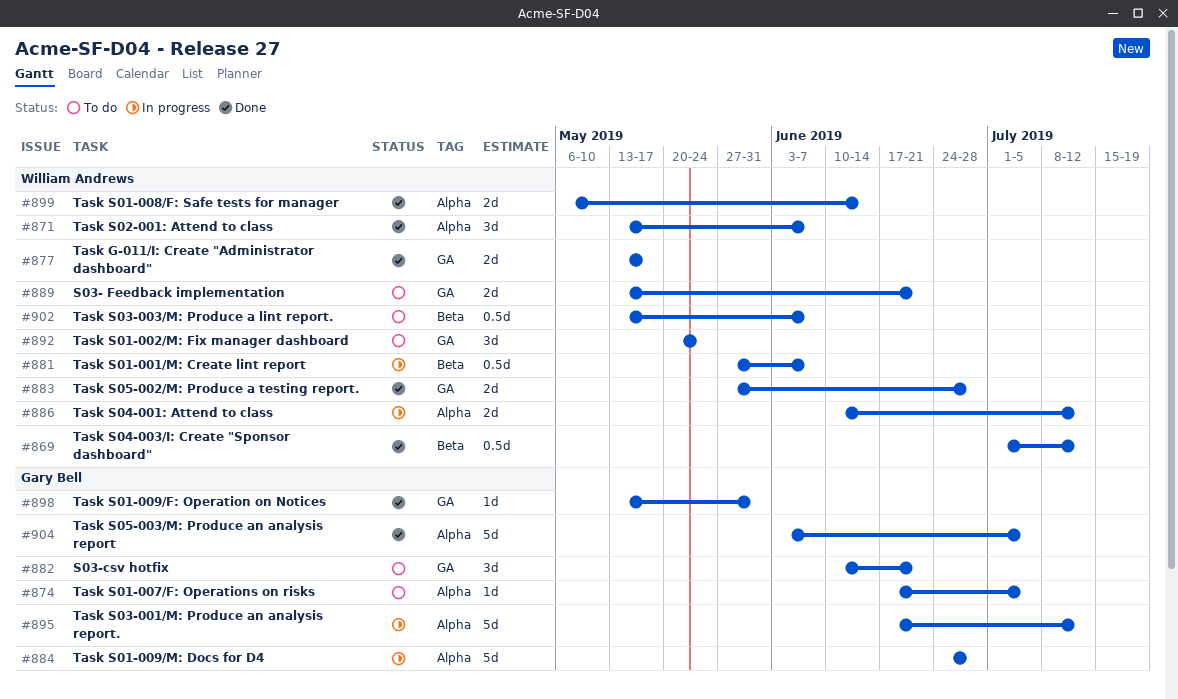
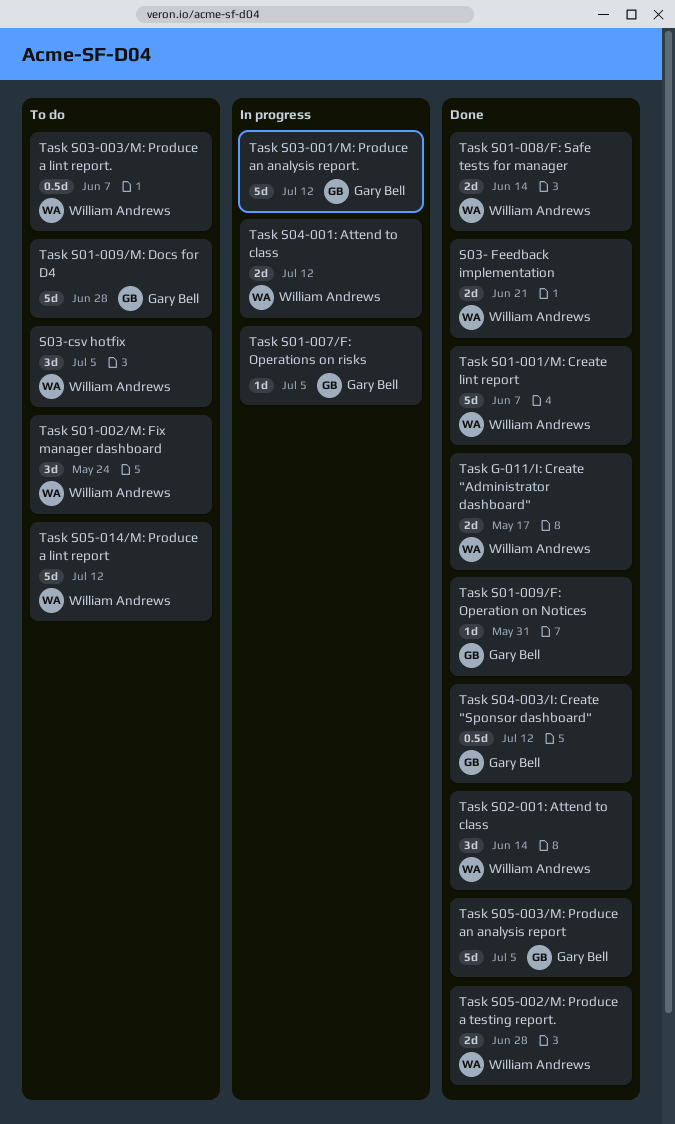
S03- Feedback implementation, status: To do -> Done
S03-csv hotfix, owner: Gary Bell -> William Andrews
S03-csv hotfix, due: Jun 21 -> Jul 5
Task S01-001/M: Create lint report, status: In progress -> Done
Task S01-001/M: Create lint report, estimate: 0.5d -> 5d
Task S01-007/F: Operations on risks, status: To do -> In progress
Task S01-009/M: Docs for D4, status: In progress -> To do
Task S02-001: Attend to class, due: Jun 7 -> Jun 14
Task S04-003/I: Create "Sponsor dashboard", owner: William Andrews -> Gary Bell
Task S05-014/M: Produce a lint report: none -> present

